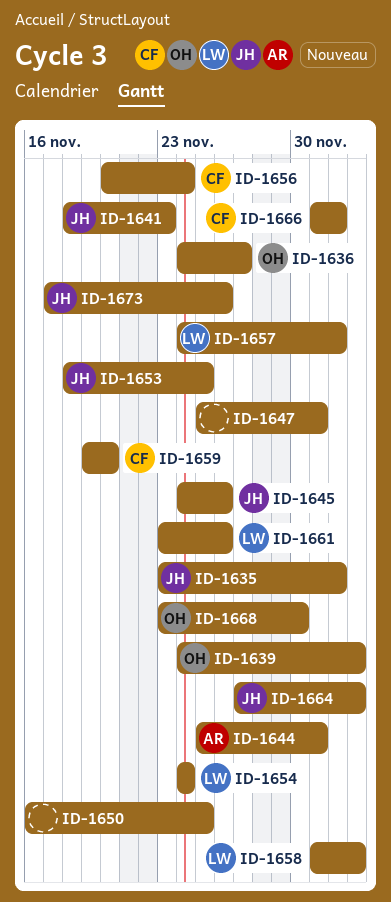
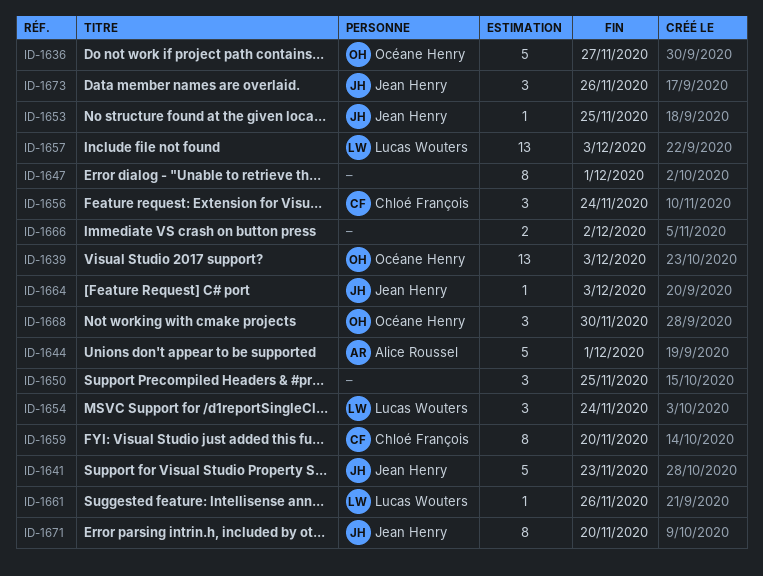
ID-1635: present -> none
ID-1645: present -> none
ID-1657, due: Dec 2 -> Dec 3
ID-1658: present -> none
ID-1666, owner: Chloé François -> none
ID-1671: none -> present

